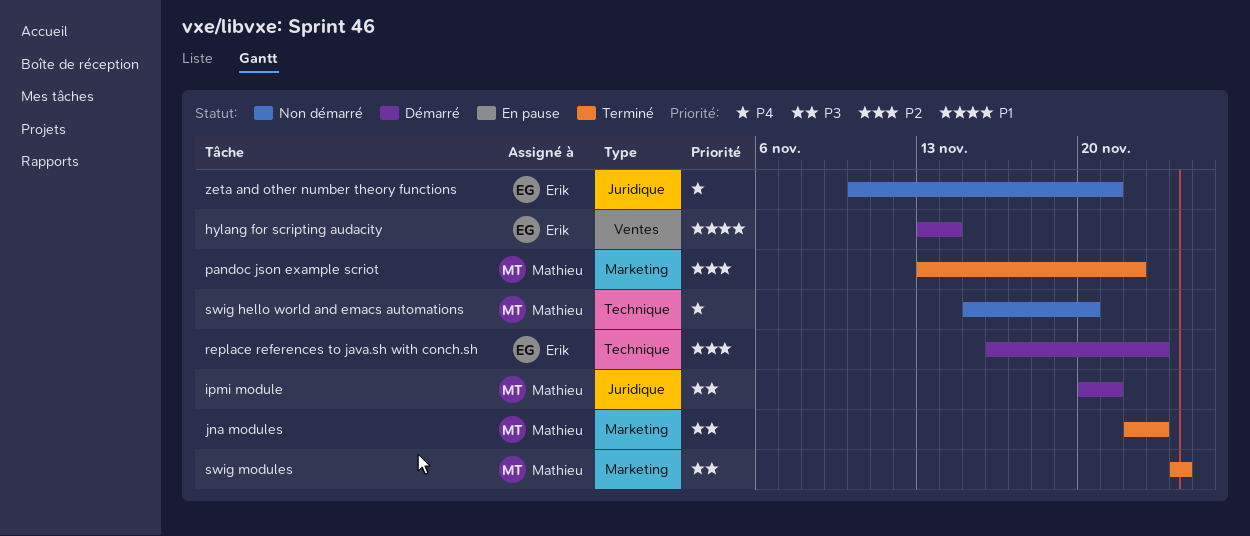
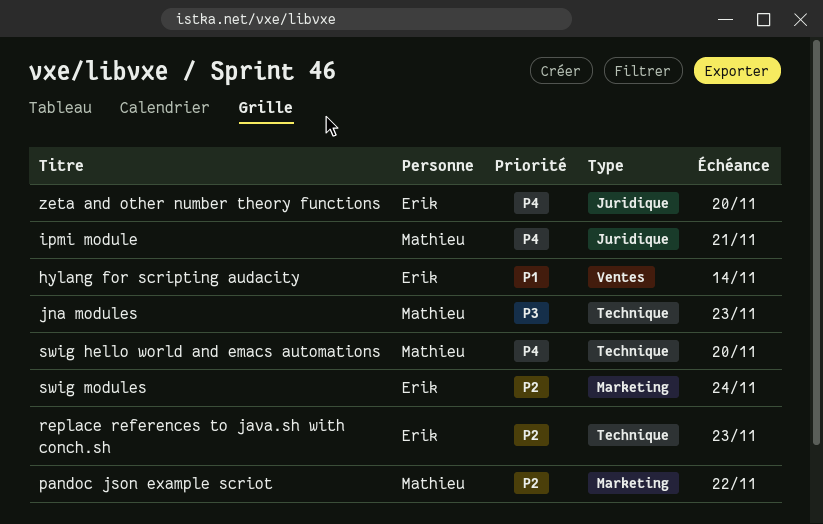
ipmi module, priority: P3 -> P4
jna modules, label: Marketing -> Technique
swig modules, owner: Mathieu -> Erik
swig modules, priority: P3 -> P2
zeta and other number theory functions, due: Nov 21 -> Nov 20

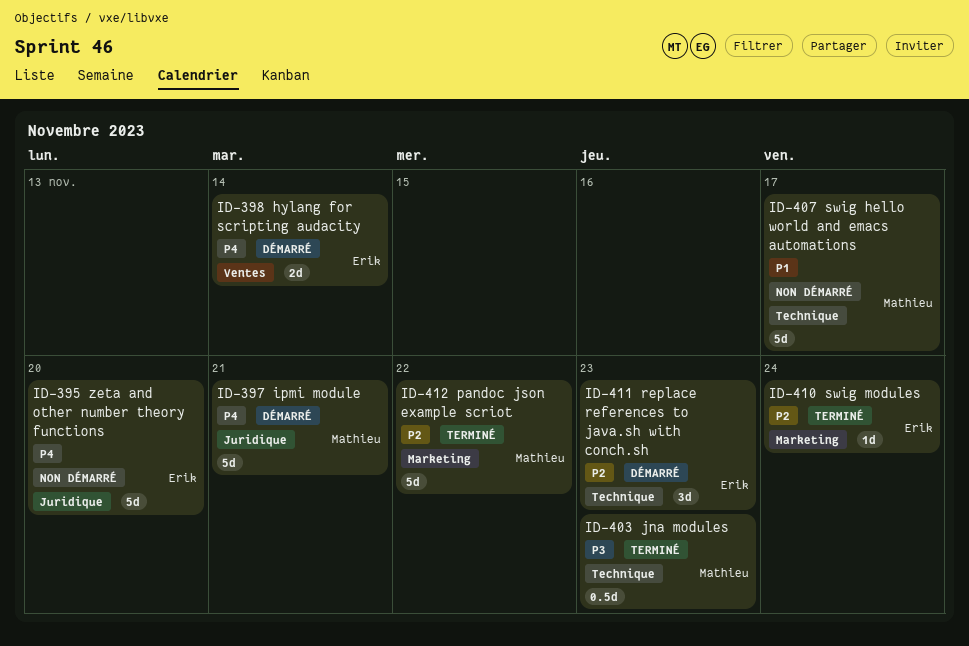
hylang for scripting audacity, priority: P1 -> P4
swig hello world and emacs automations, priority: P4 -> P1
swig hello world and emacs automations, due: Nov 20 -> Nov 17

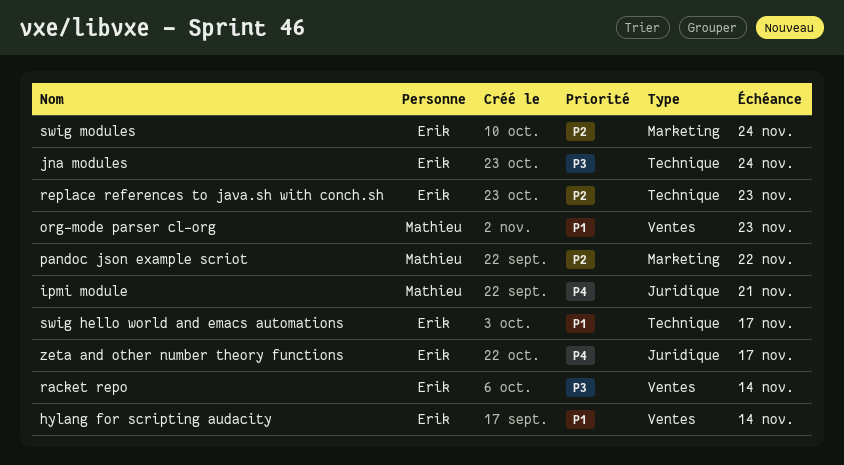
hylang for scripting audacity, priority: P4 -> P1
jna modules, owner: Mathieu -> Erik
jna modules, due: Nov 23 -> Nov 24
org-mode parser cl-org: none -> present
racket repo: none -> present
swig hello world and emacs automations, owner: Mathieu -> Erik
zeta and other number theory functions, due: Nov 20 -> Nov 17

